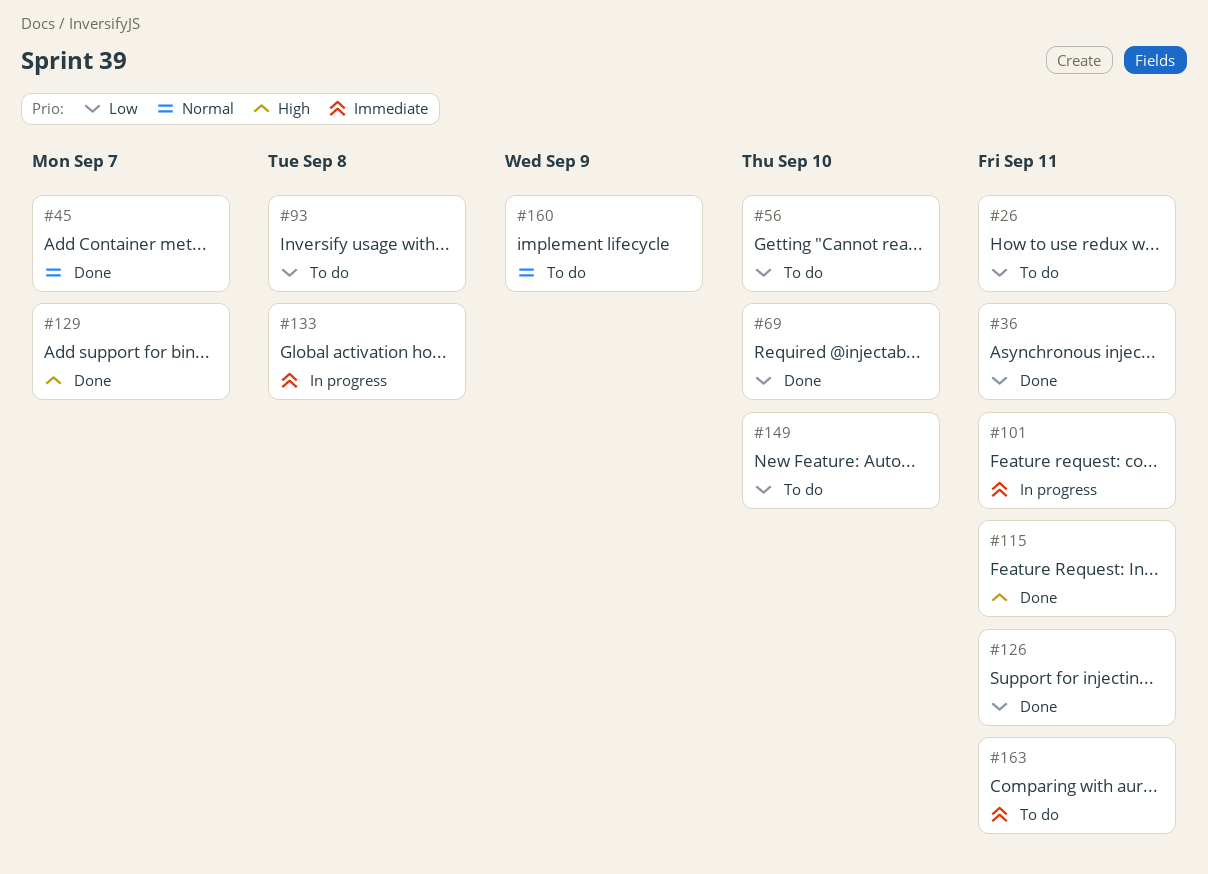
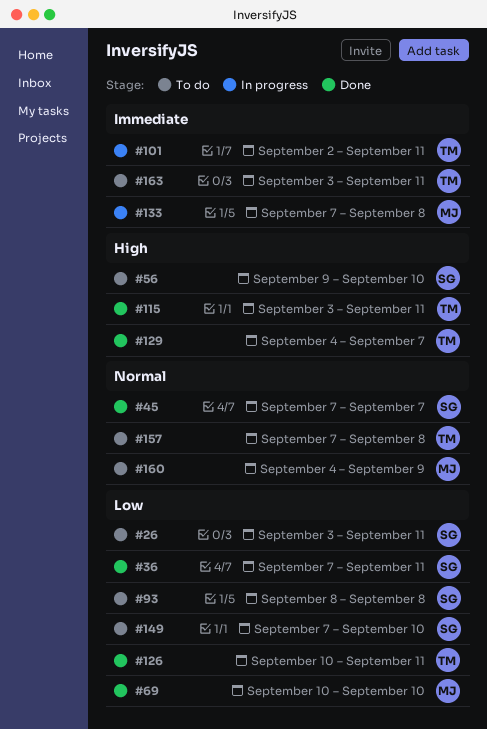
#56, priority: Low -> High
#157: none -> present

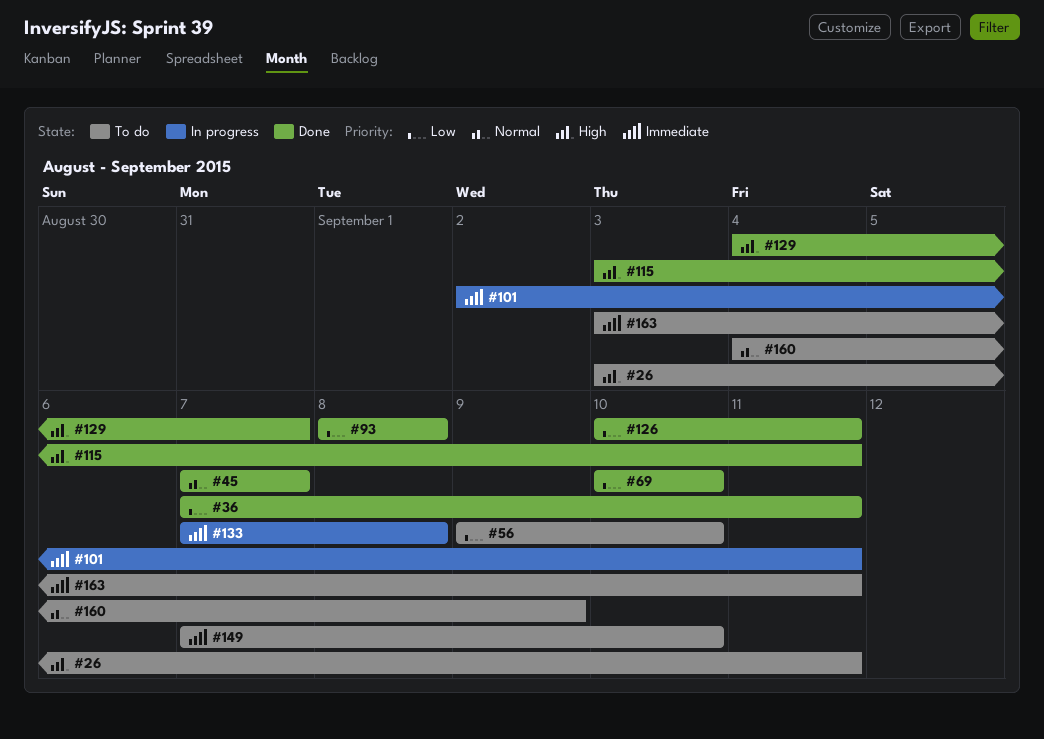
#26, priority: Low -> High
#56, priority: High -> Low
#93, status: To do -> Done
#149, priority: Low -> Immediate
#157: present -> none

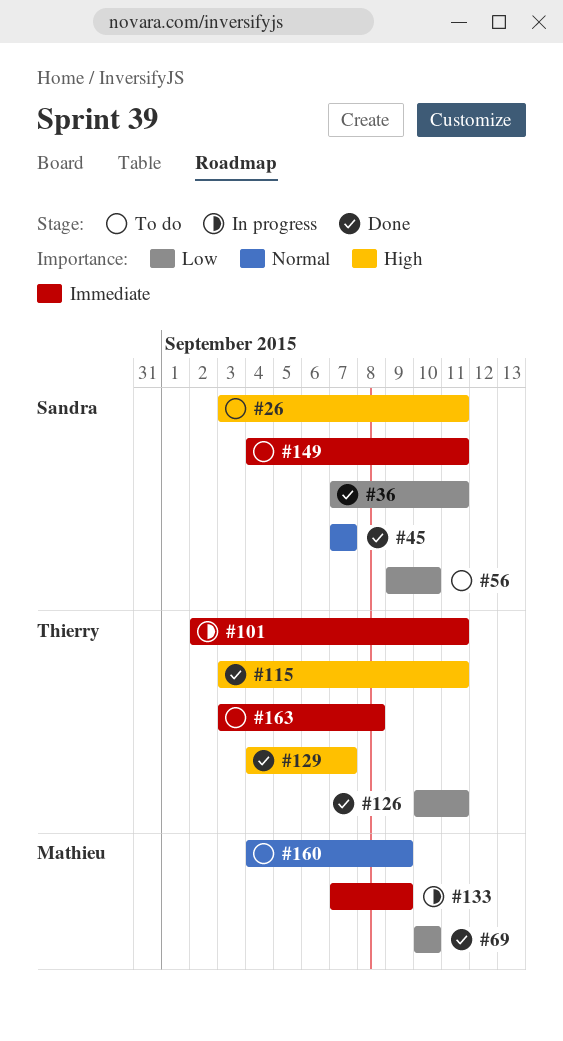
#93: present -> none
#133, due: Sep 8 -> Sep 9
#149, start: Sep 7 -> Sep 4
#149, due: Sep 10 -> Sep 11
#163, due: Sep 11 -> Sep 8

